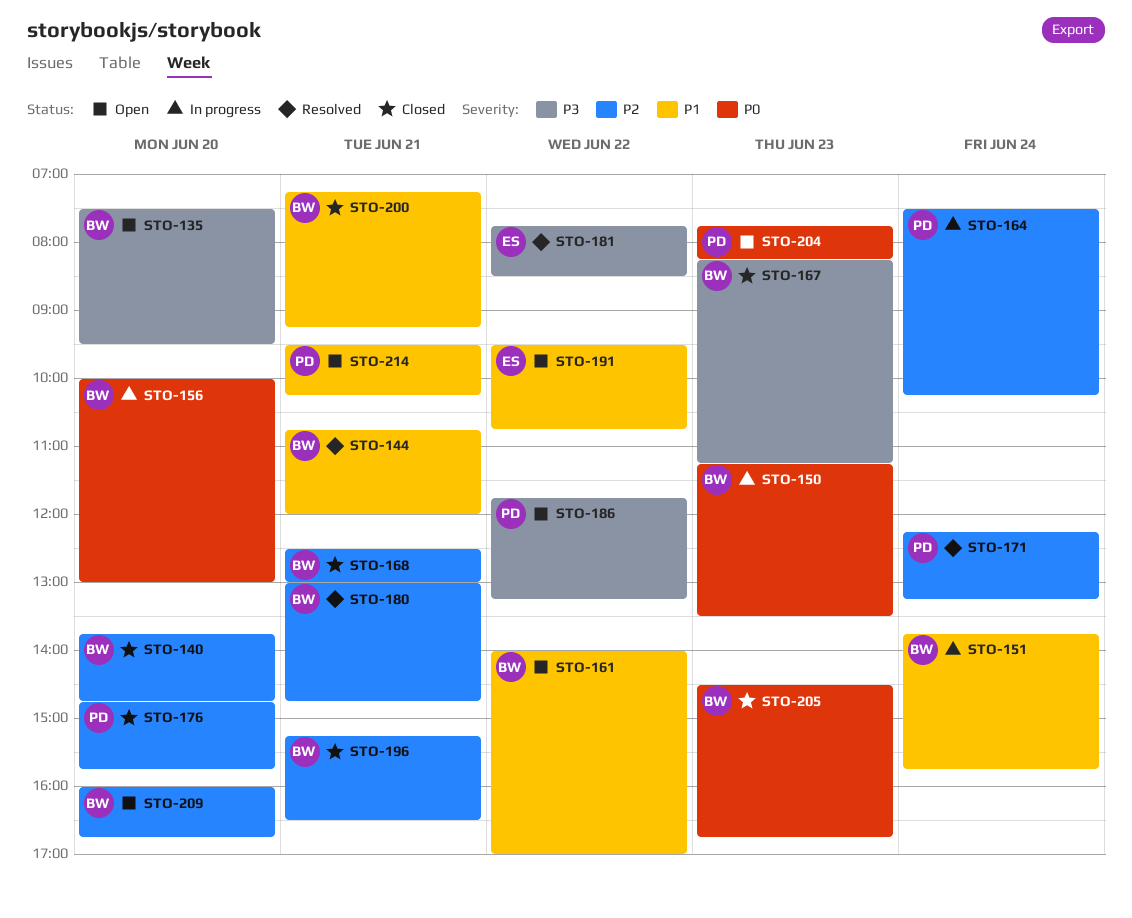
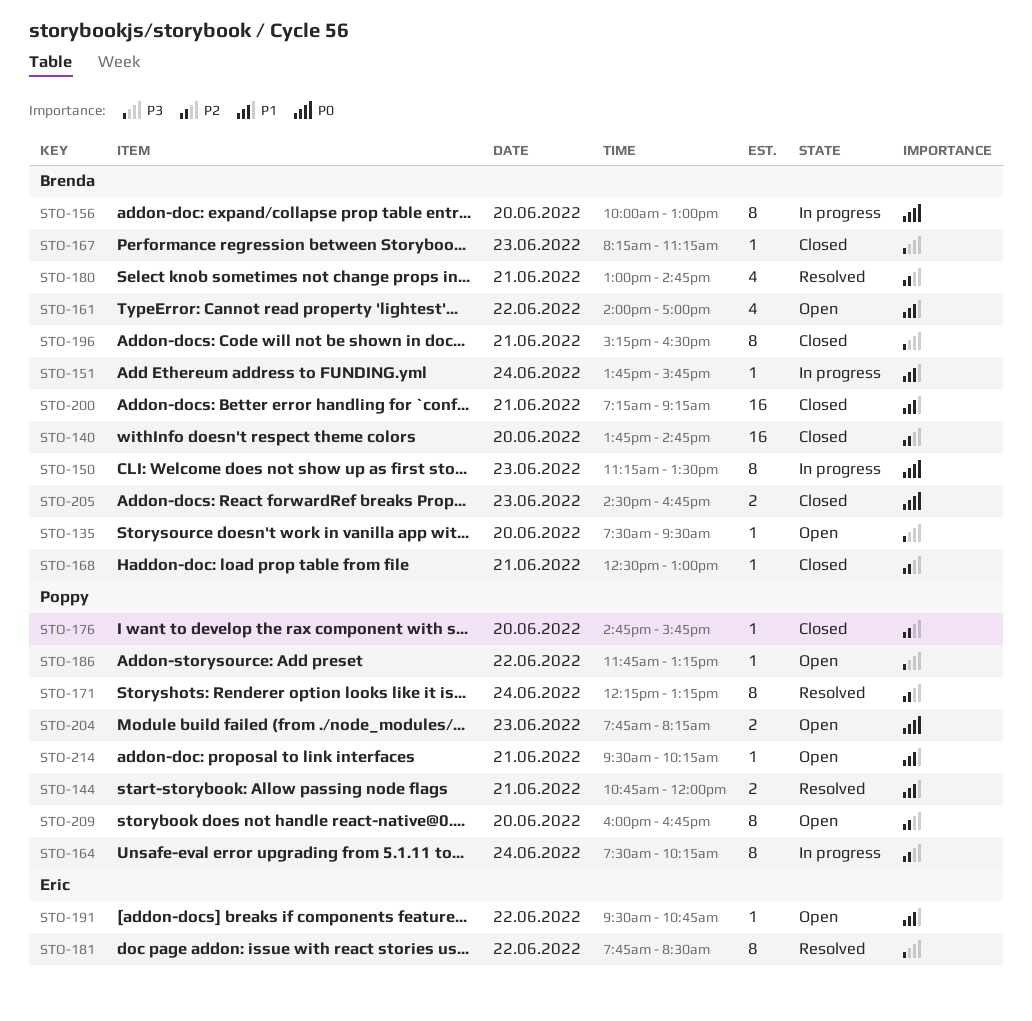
STO-144, owner: Brenda -> Poppy
STO-196, priority: P2 -> P3
STO-209, owner: Brenda -> Poppy

